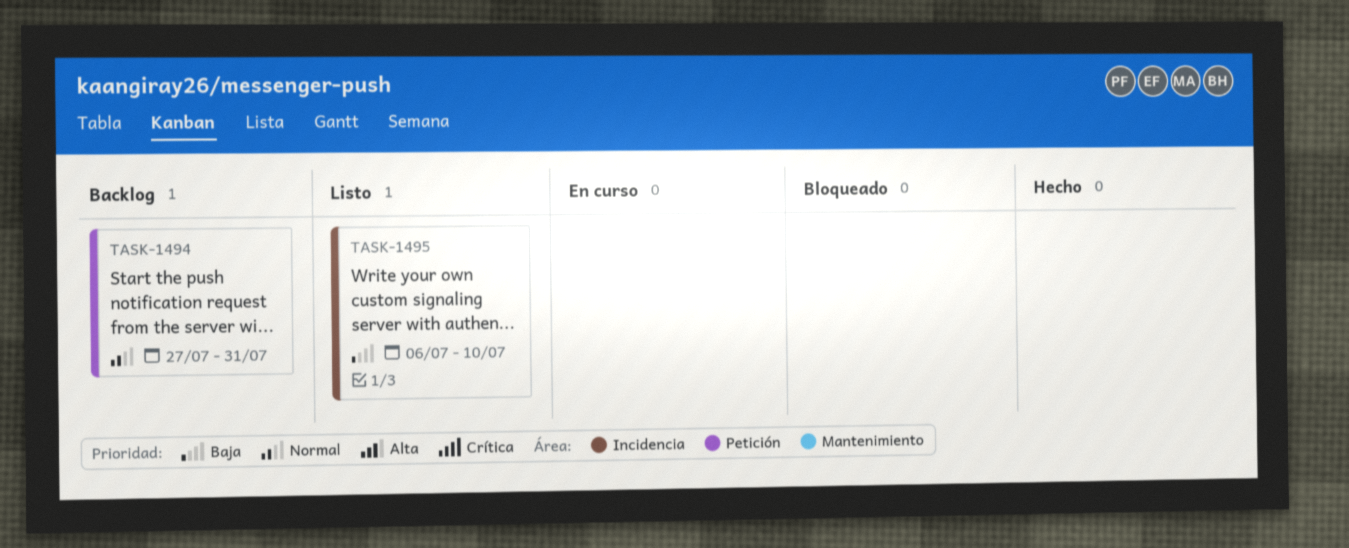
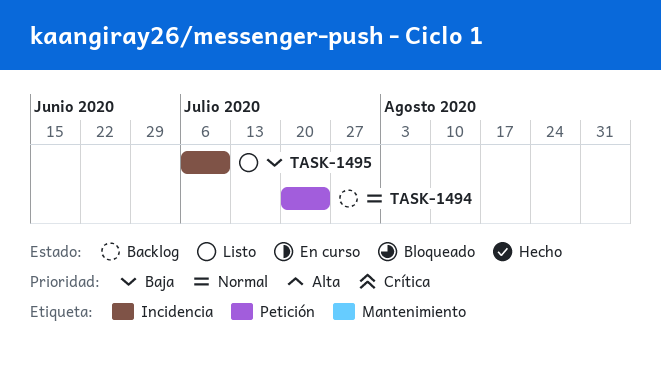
TASK-1494, start: Jul 27 -> Jul 20
TASK-1494, due: Jul 31 -> Jul 24

